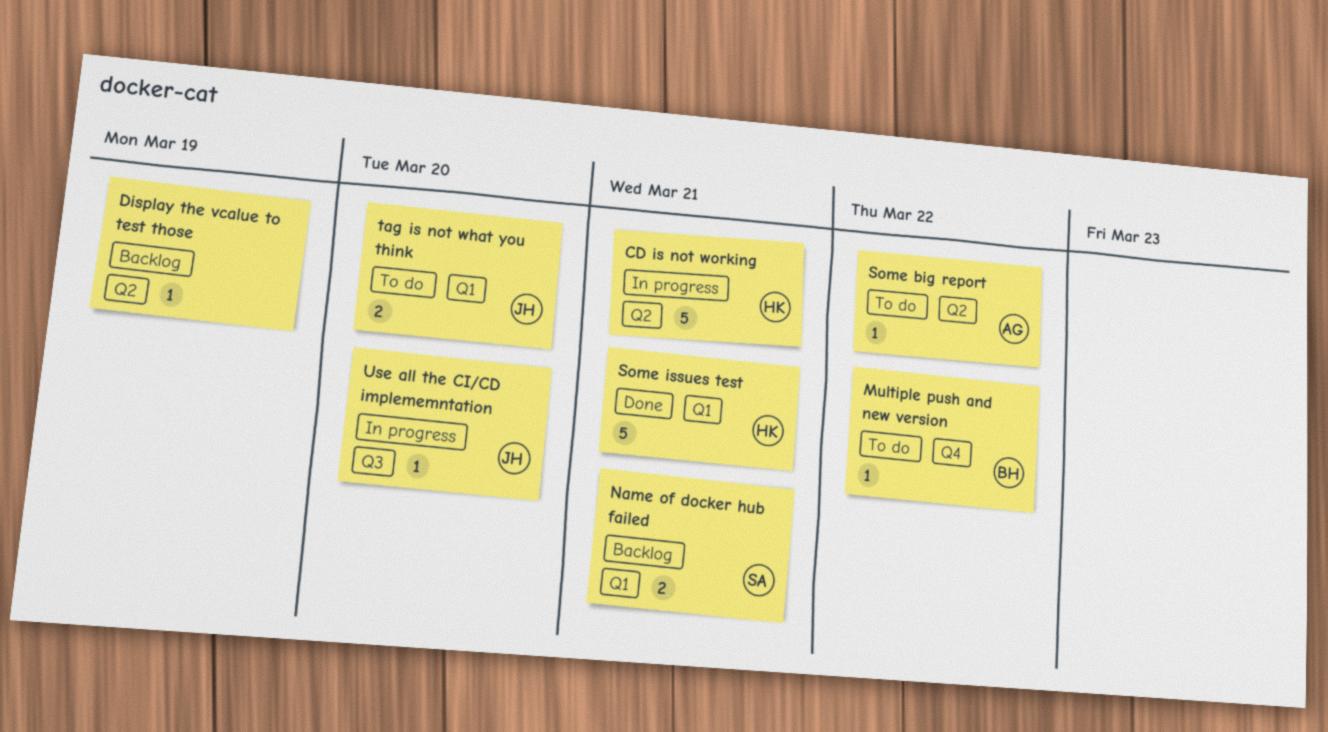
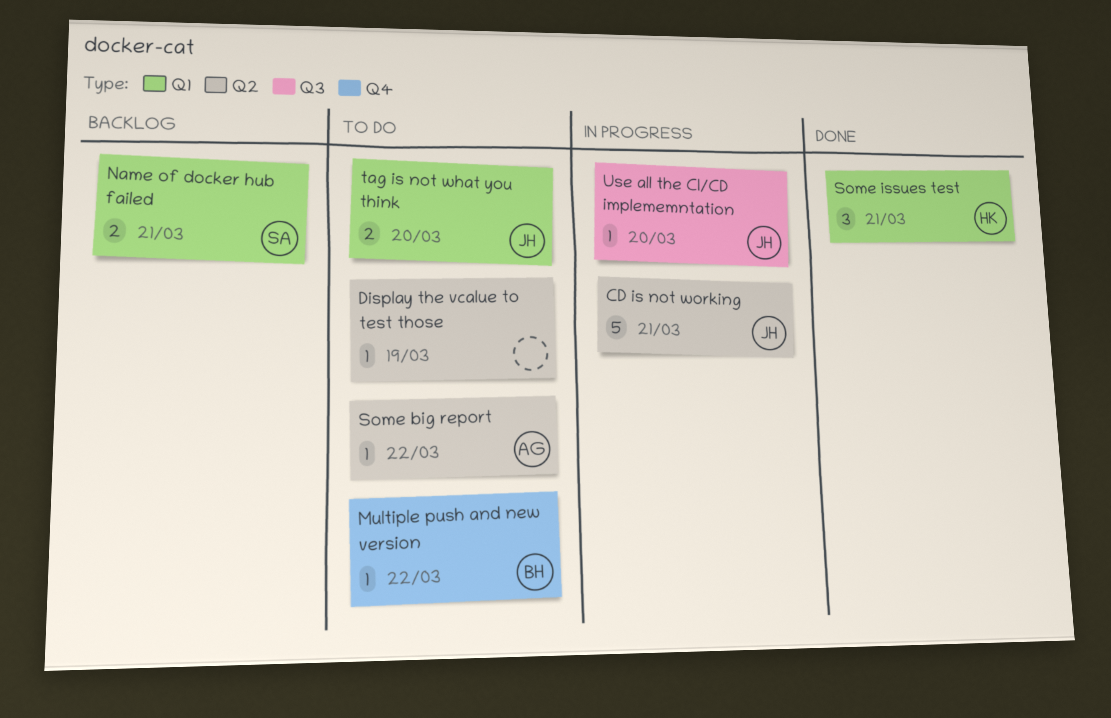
CD is not working, owner: HK -> JH
Display the vcalue to test those, status: Backlog -> To do
Some issues test, estimate: 5 -> 3

